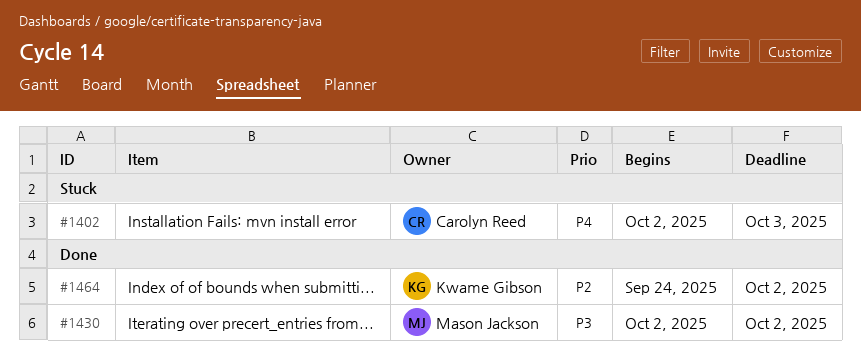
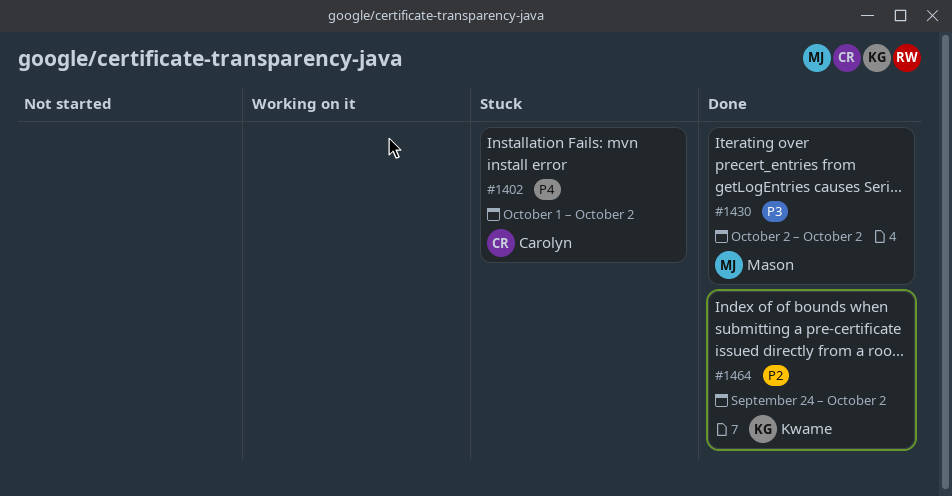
#1402, start: Oct 2 -> Oct 1
#1402, due: Oct 3 -> Oct 2

